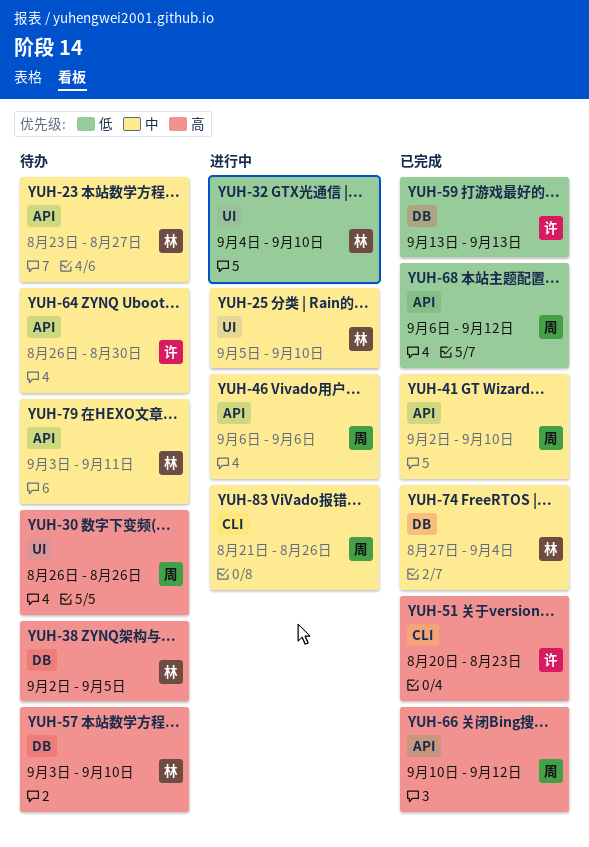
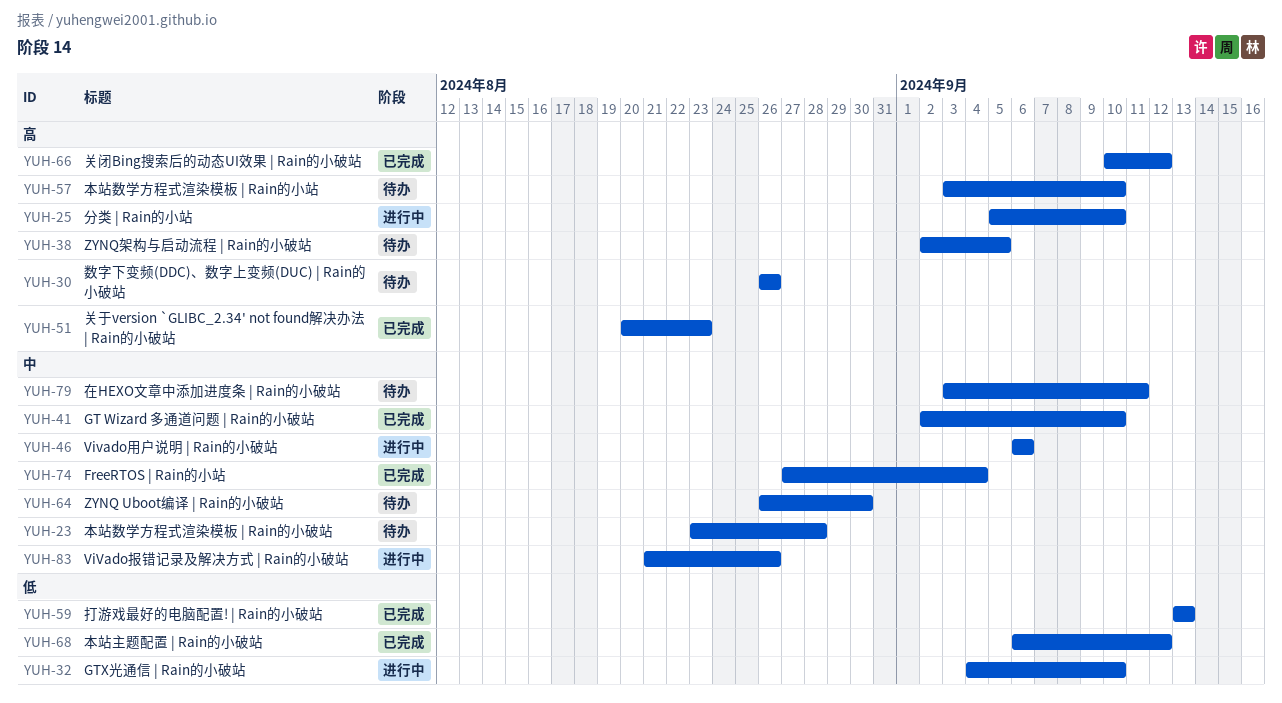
YUH-23, due: Aug 27 -> Aug 28
YUH-25, priority: 中 -> 高

